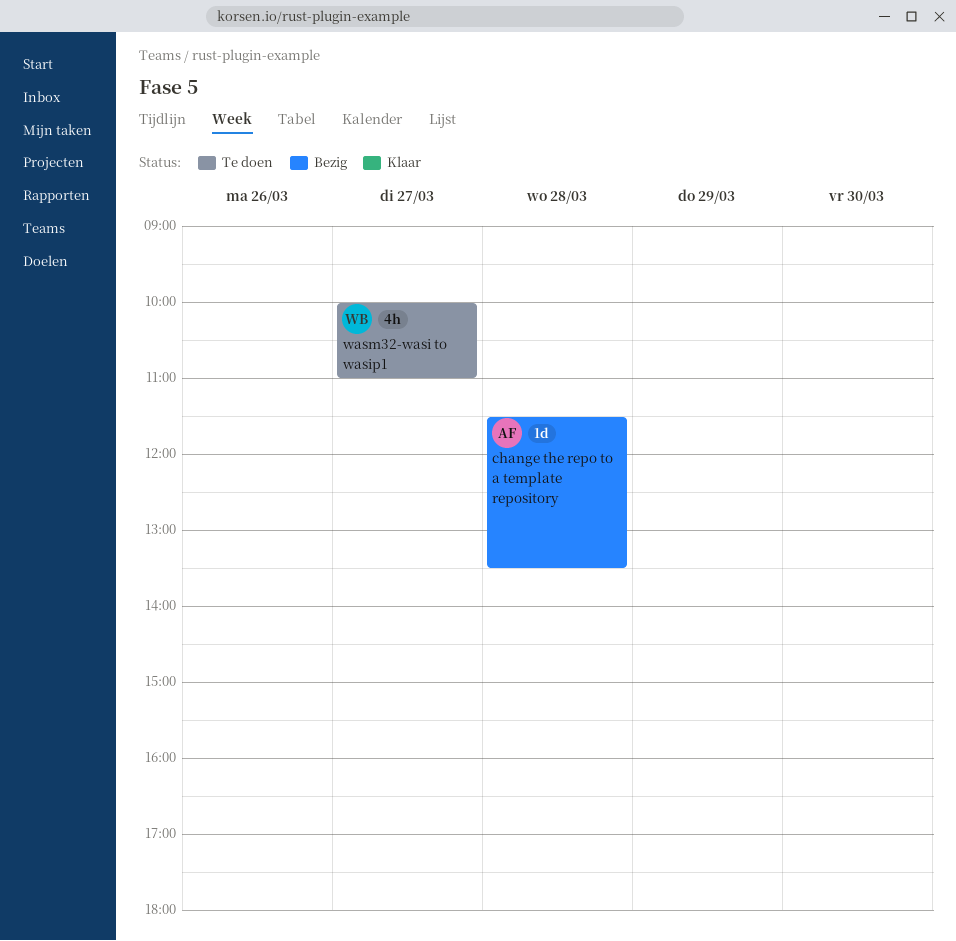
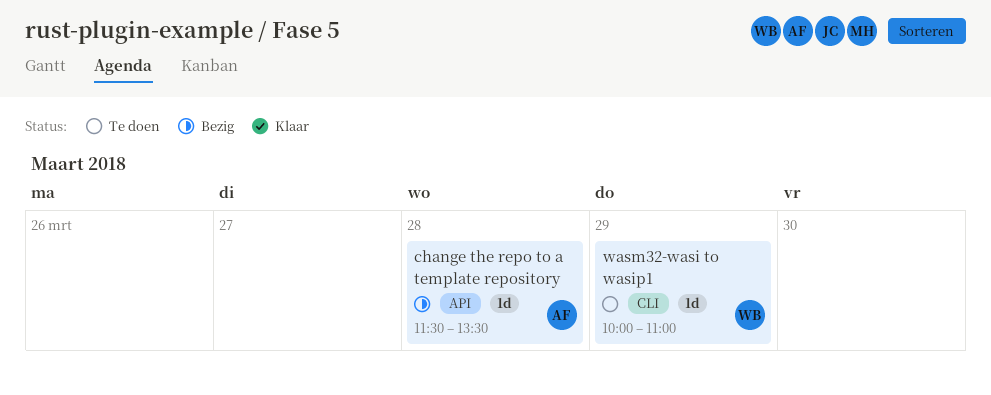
wasm32-wasi to wasip1, estimate: 4h -> 1d
wasm32-wasi to wasip1, day: Mar 27 -> Mar 29

